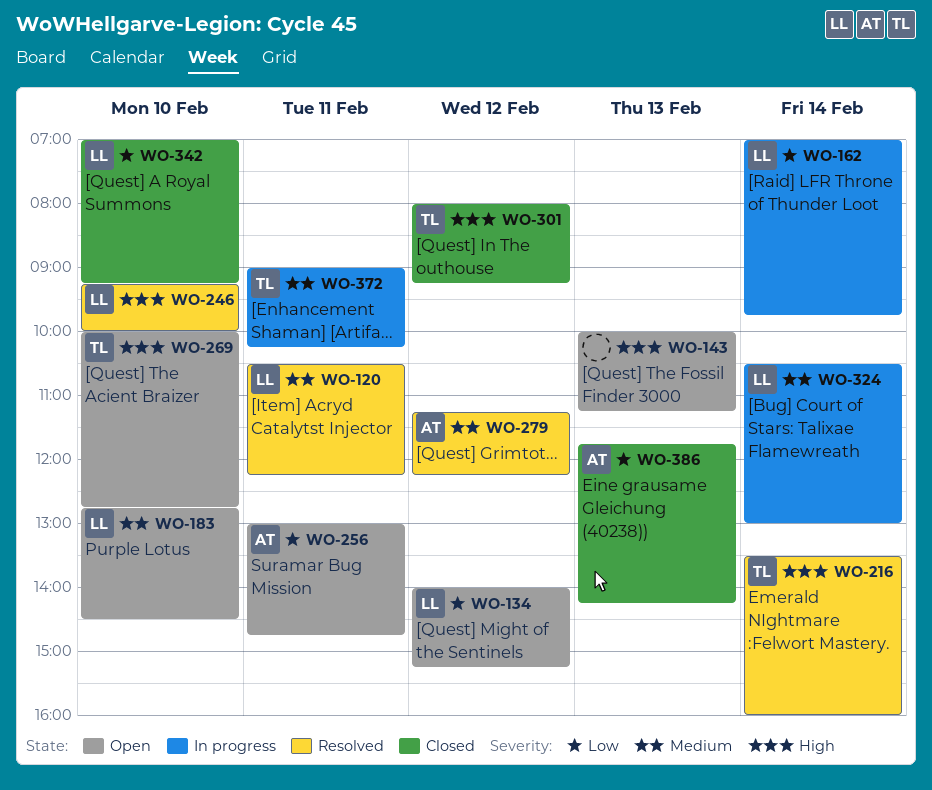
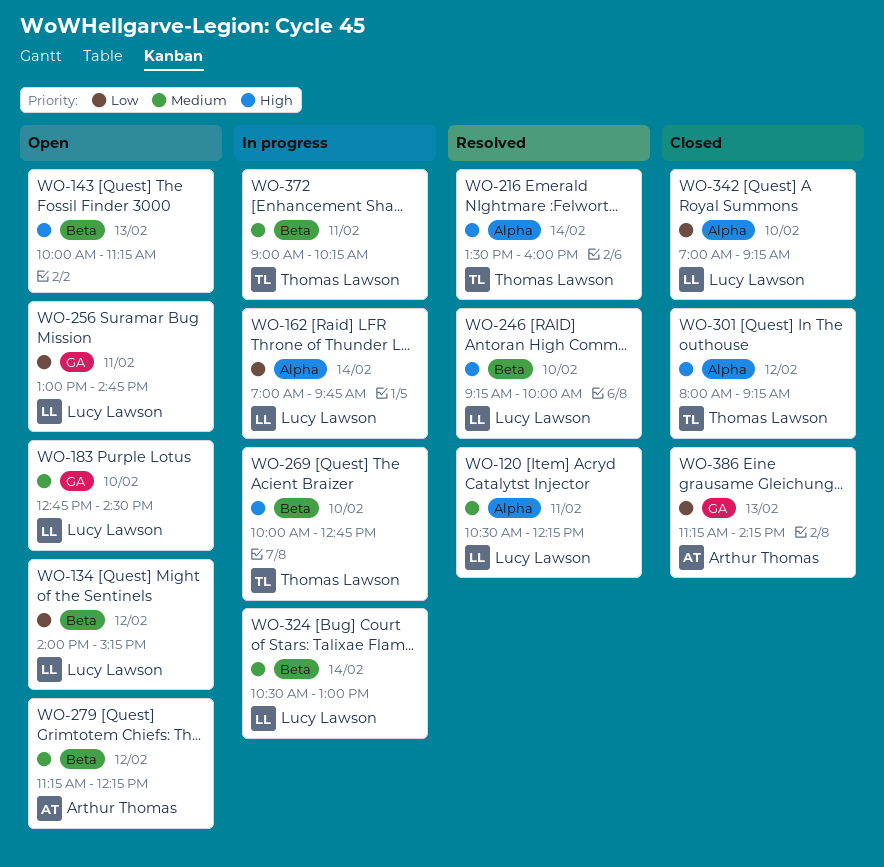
WO-256, owner: Arthur Thomas -> Lucy Lawson
WO-269, status: Open -> In progress
WO-279, status: Resolved -> Open
WO-386, begins: 11:45 -> 11:15

